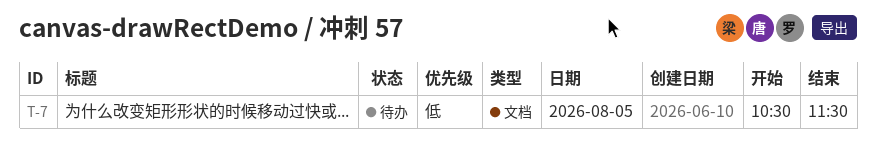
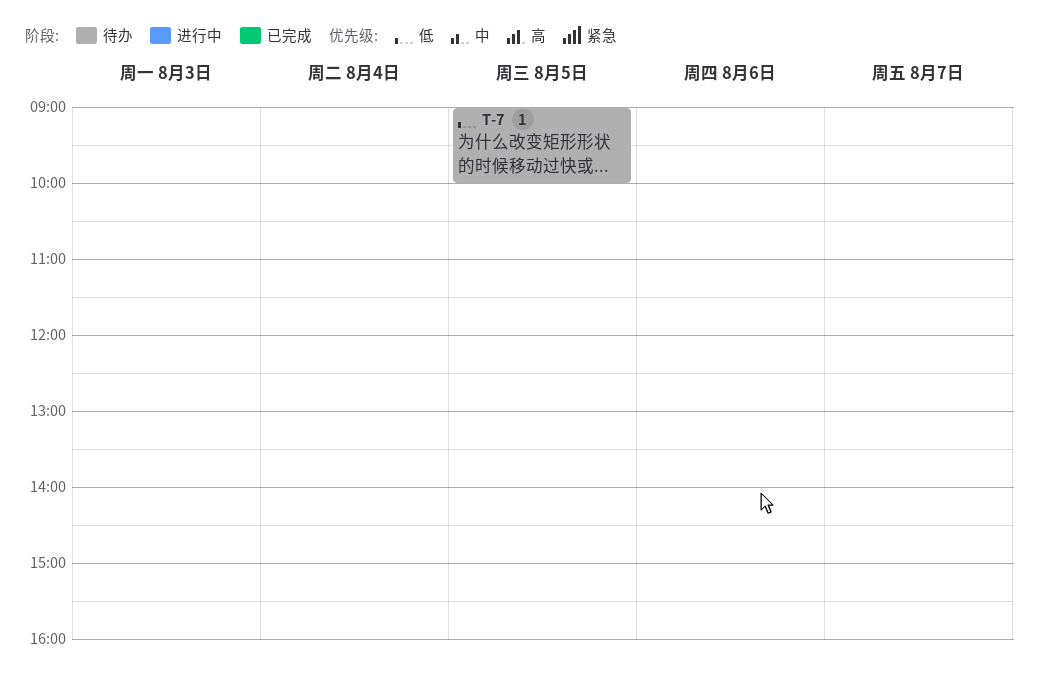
T-7, begins: 10:30 -> 09:00
T-7, ends: 11:30 -> 10:00

